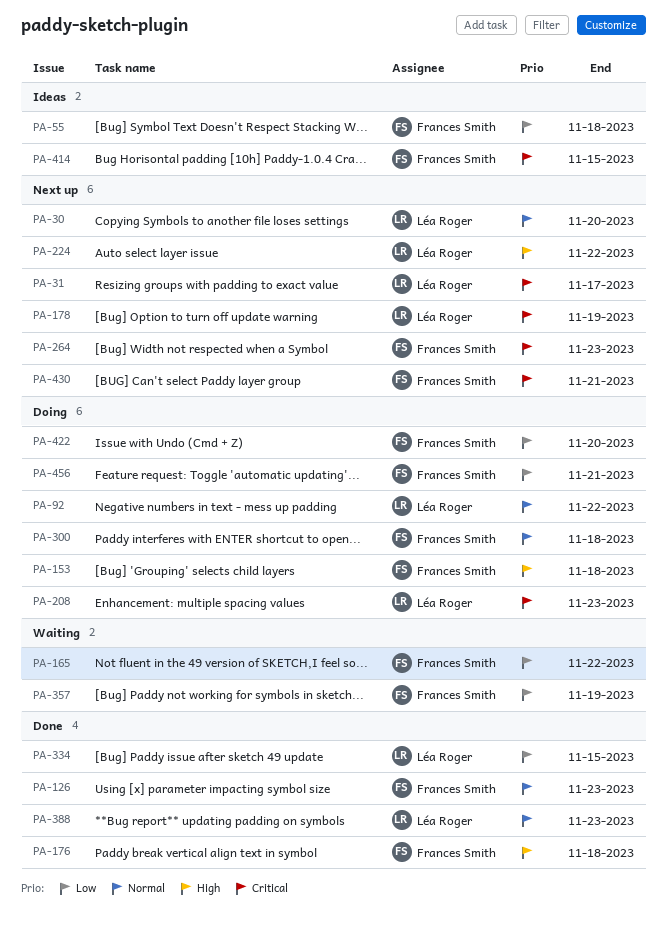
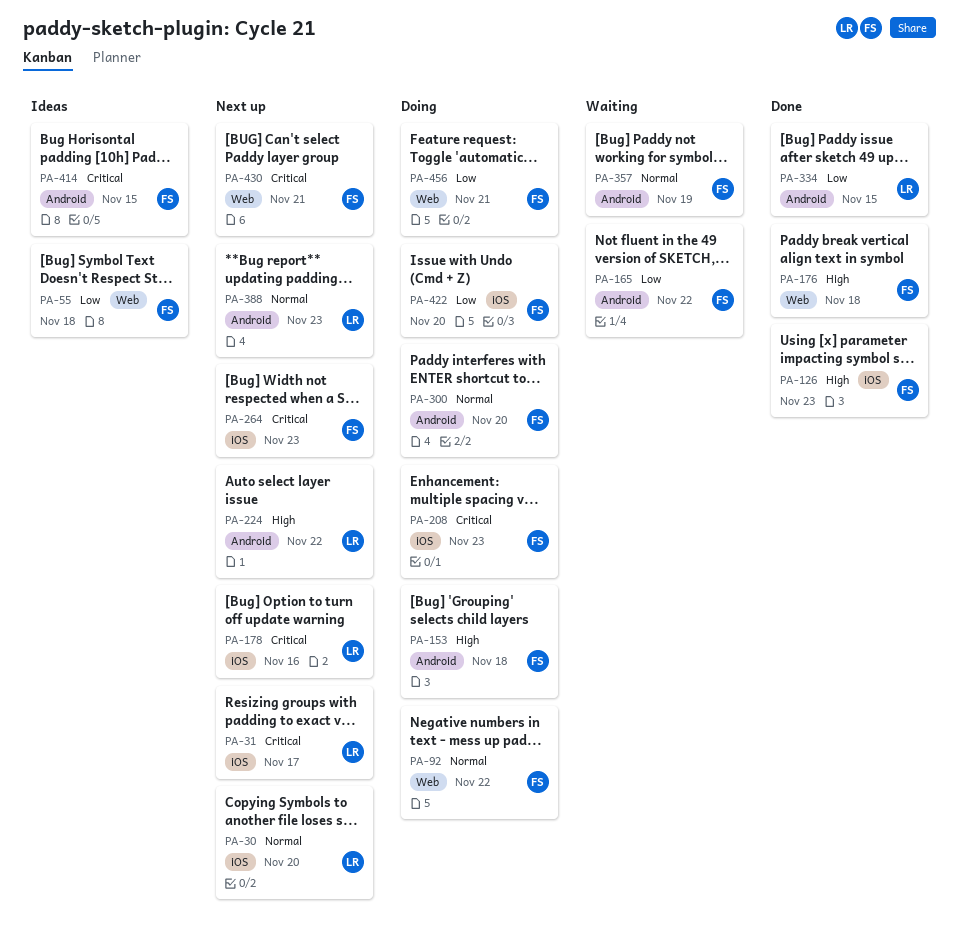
PA-92, owner: Léa Roger -> Frances Smith
PA-126, priority: Normal -> High
PA-178, due: Nov 19 -> Nov 16
PA-208, owner: Léa Roger -> Frances Smith
PA-300, due: Nov 18 -> Nov 20
PA-357, priority: Low -> Normal
PA-388, status: Done -> Next up

